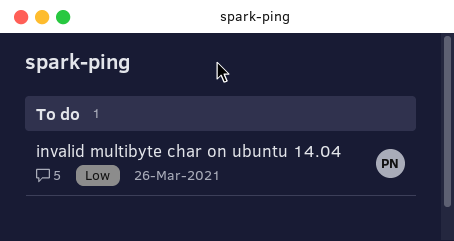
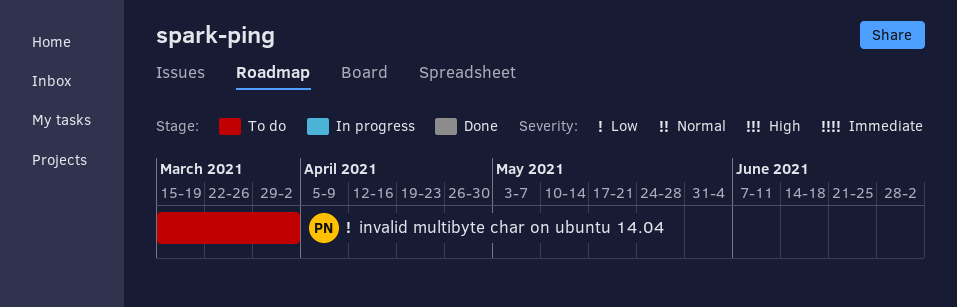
invalid multibyte char on ubuntu 14.04, due: Mar 26 -> Apr 2

